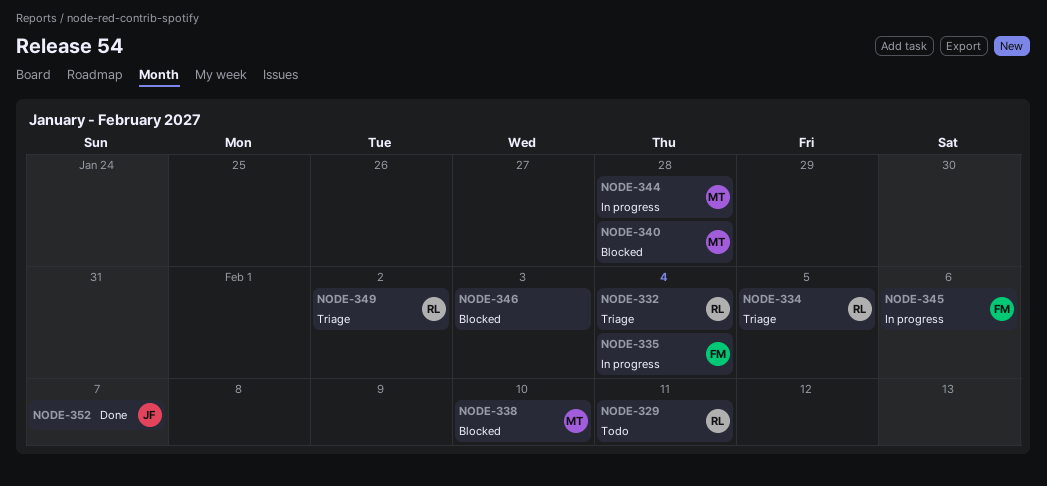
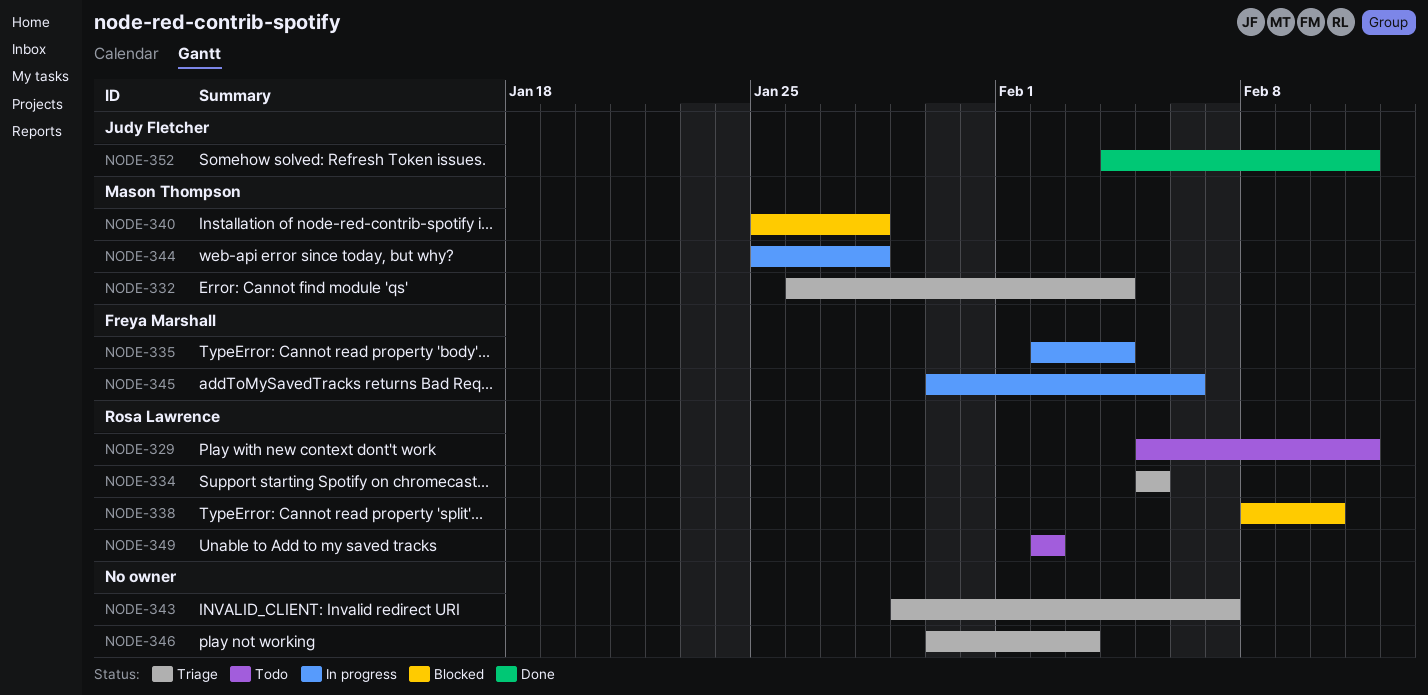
NODE-332, owner: Rosa Lawrence -> Mason Thompson
NODE-338, owner: Mason Thompson -> Rosa Lawrence
NODE-343: none -> present
NODE-346, status: Blocked -> Triage
NODE-349, status: Triage -> Todo
NODE-352, due: Feb 7 -> Feb 11

